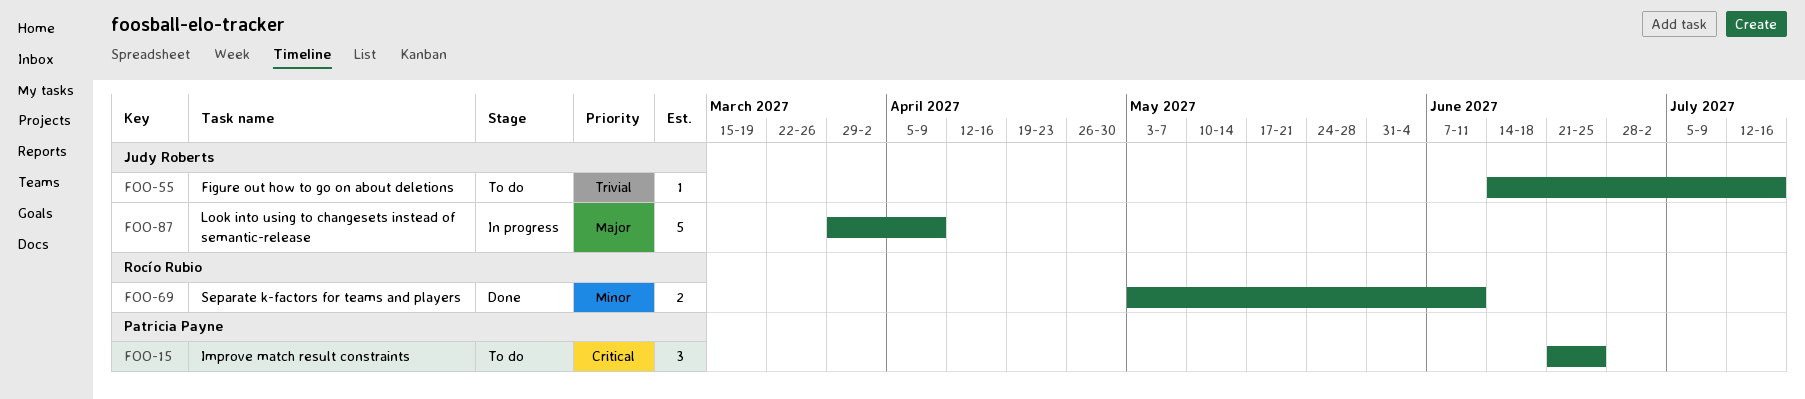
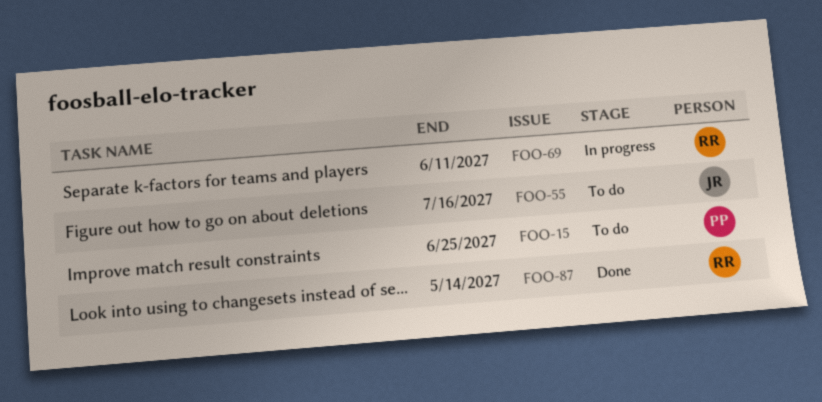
FOO-69, status: Done -> In progress
FOO-87, status: In progress -> Done
FOO-87, owner: Judy Roberts -> Rocío Rubio
FOO-87, due: Apr 9 -> May 14

